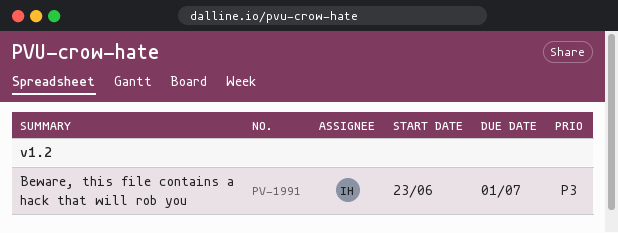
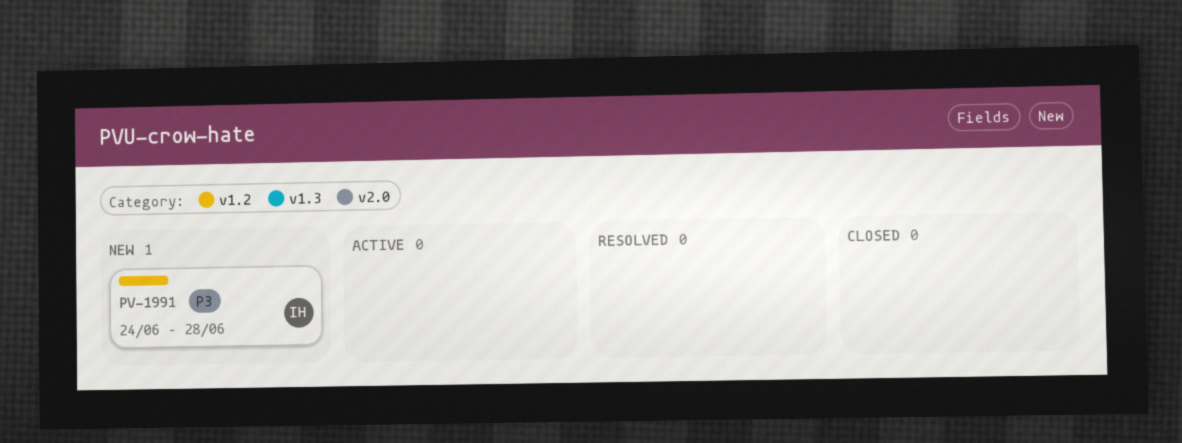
PV-1991, start: Jun 23 -> Jun 24
PV-1991, due: Jul 1 -> Jun 28

